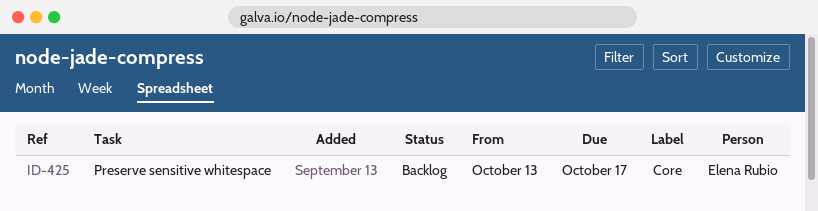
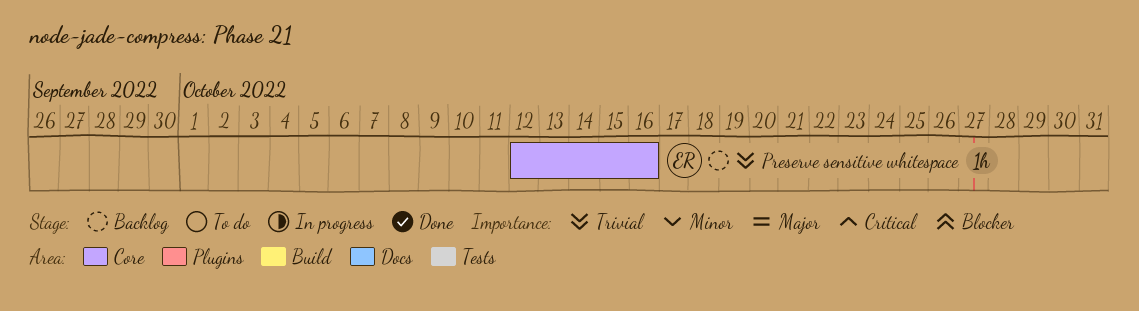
Preserve sensitive whitespace, start: Oct 13 -> Oct 12
Preserve sensitive whitespace, due: Oct 17 -> Oct 16

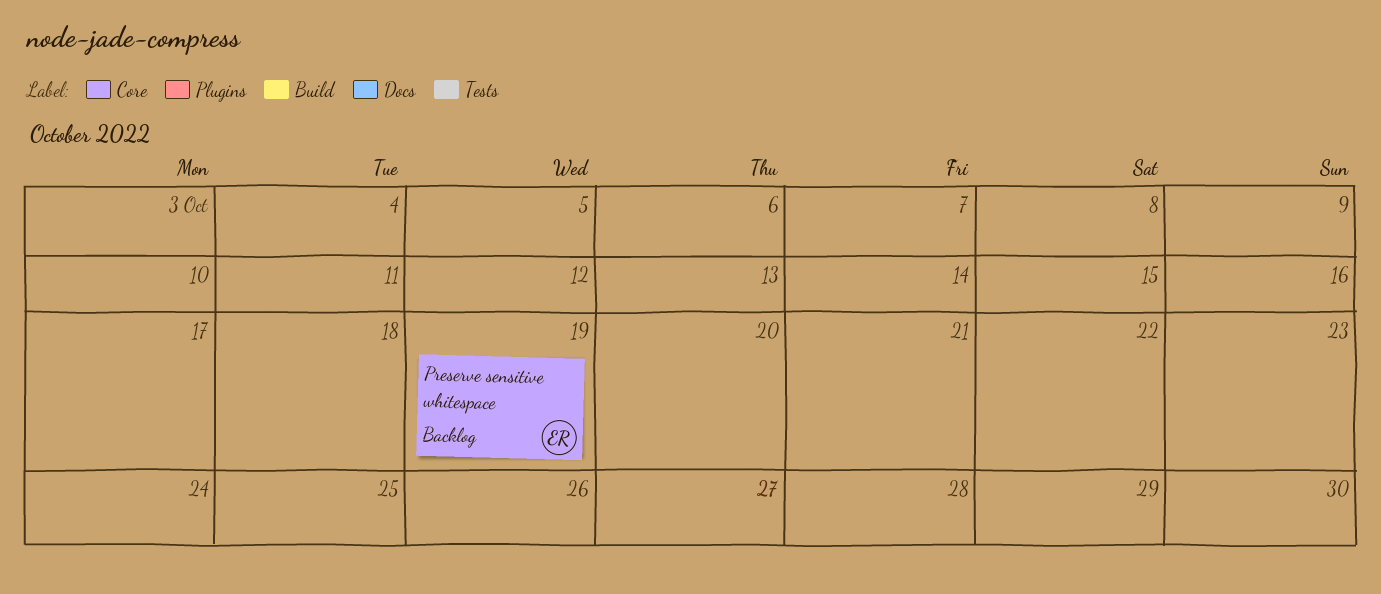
Preserve sensitive whitespace, due: Oct 16 -> Oct 19

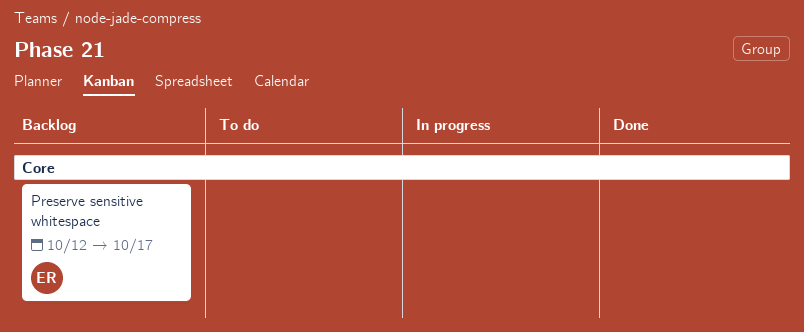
Preserve sensitive whitespace, due: Oct 19 -> Oct 17

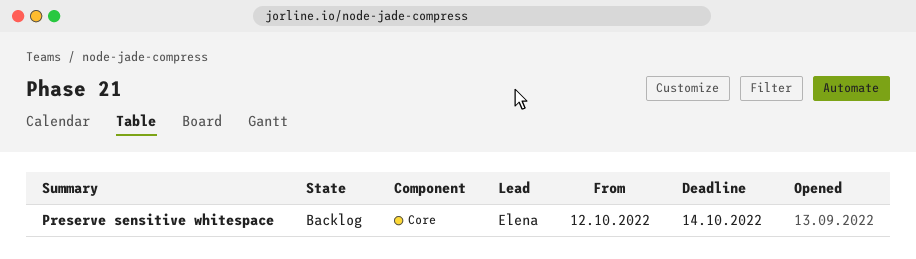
Preserve sensitive whitespace, due: Oct 17 -> Oct 14

